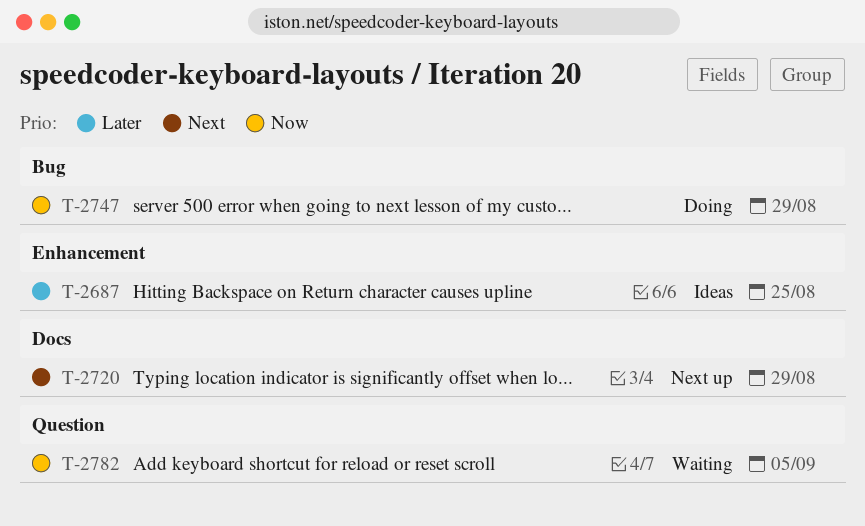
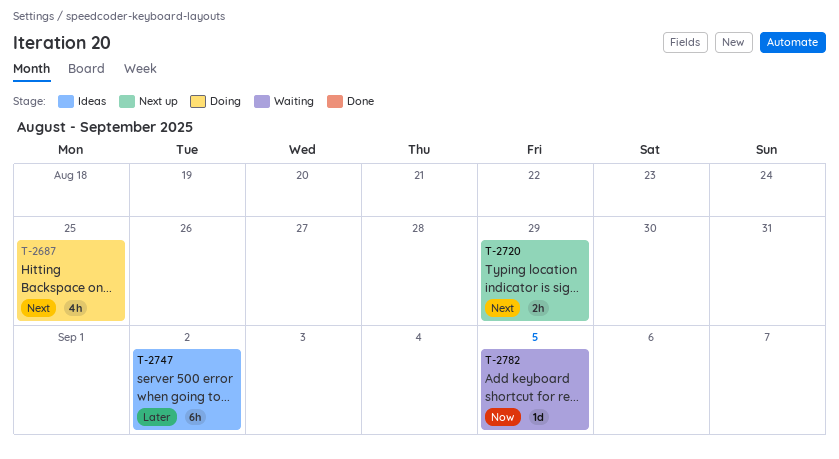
T-2687, status: Ideas -> Doing
T-2687, priority: Later -> Next
T-2747, status: Doing -> Ideas
T-2747, priority: Now -> Later
T-2747, due: Aug 29 -> Sep 2

